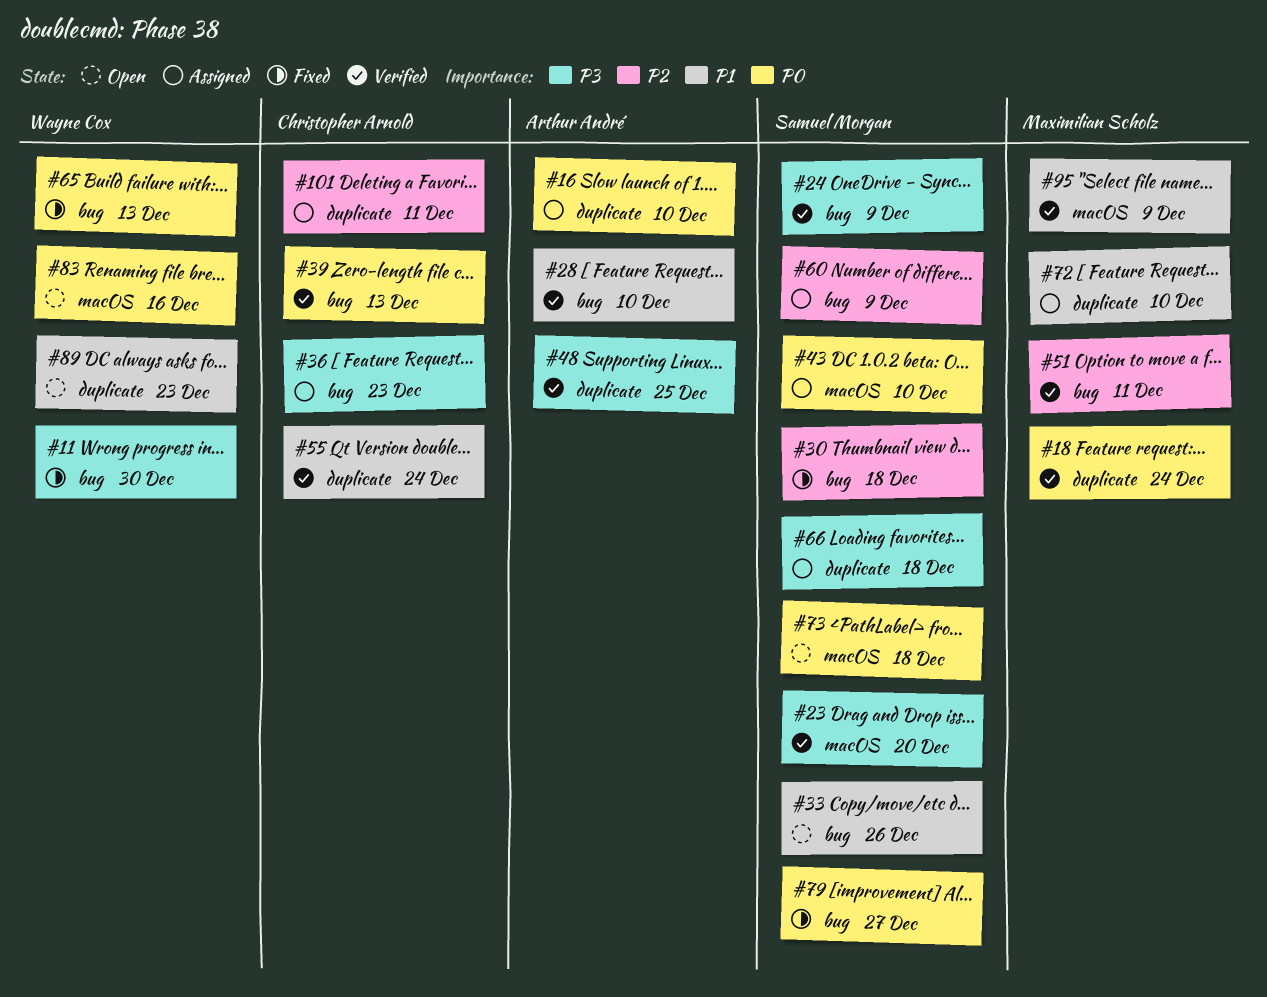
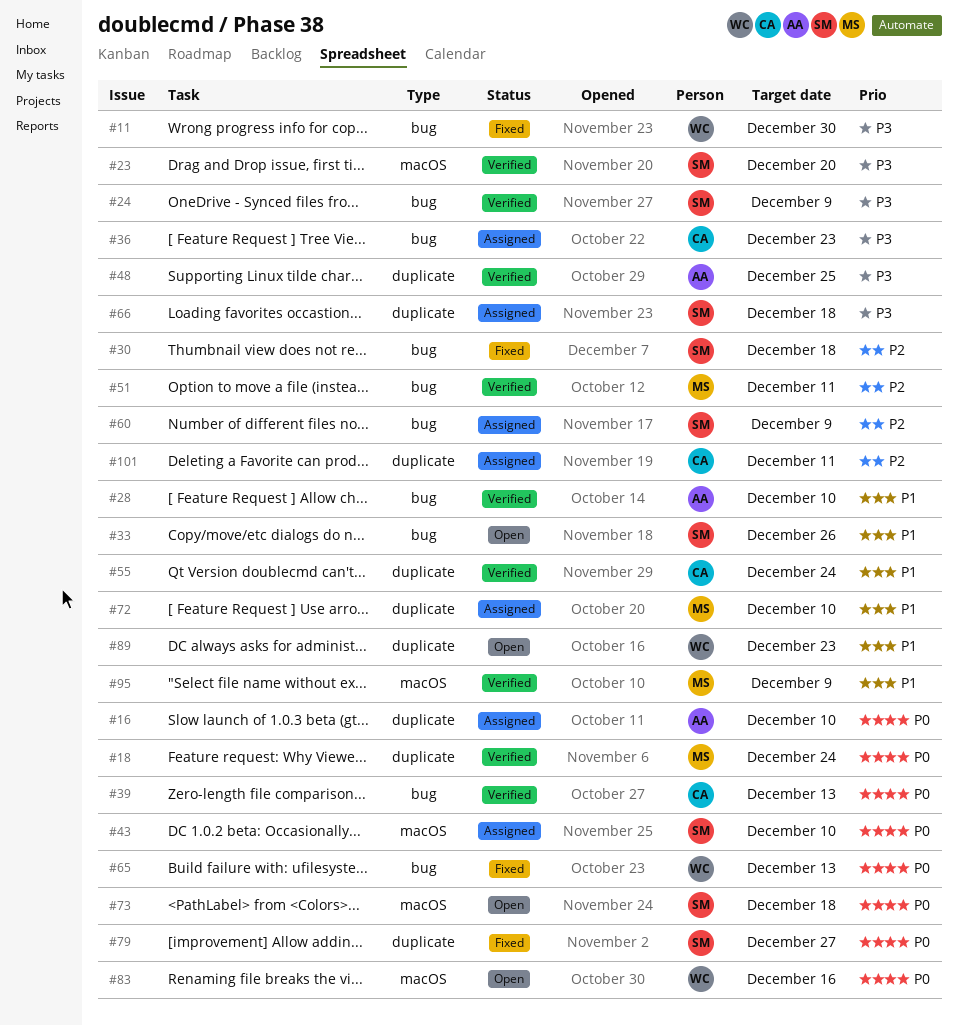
#79, label: bug -> duplicate

